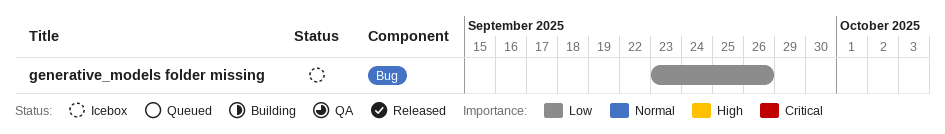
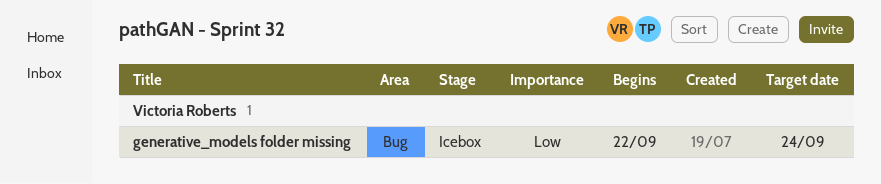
generative_models folder missing, start: Sep 23 -> Sep 22
generative_models folder missing, due: Sep 26 -> Sep 24

